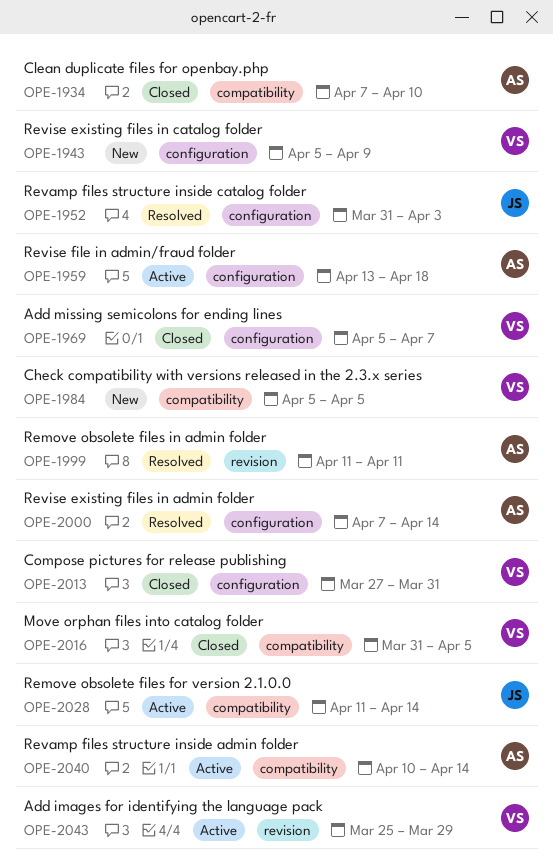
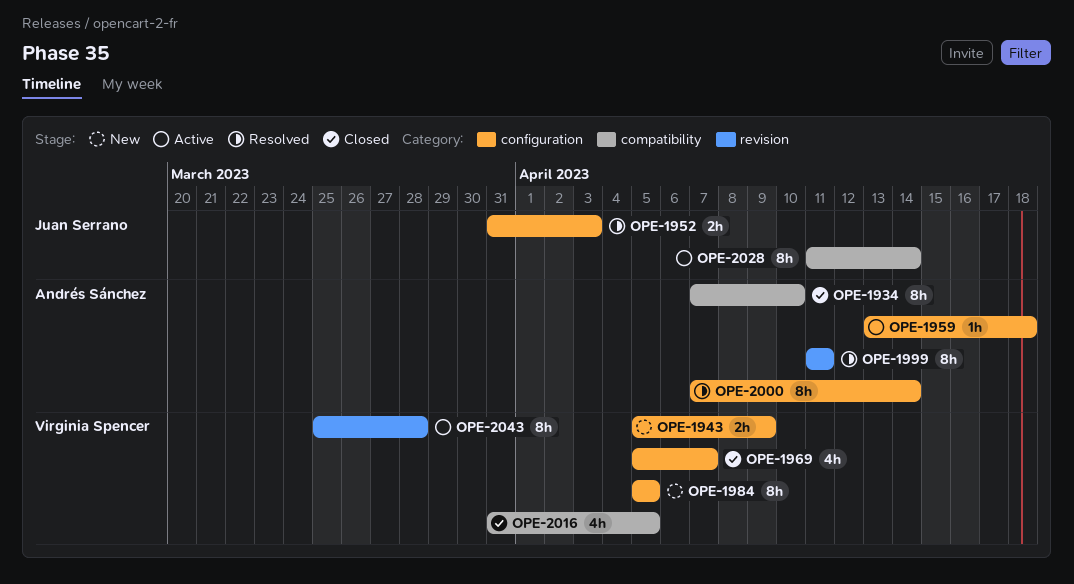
OPE-1984, label: compatibility -> configuration
OPE-2013: present -> none
OPE-2040: present -> none
OPE-2043, due: Mar 29 -> Mar 28

